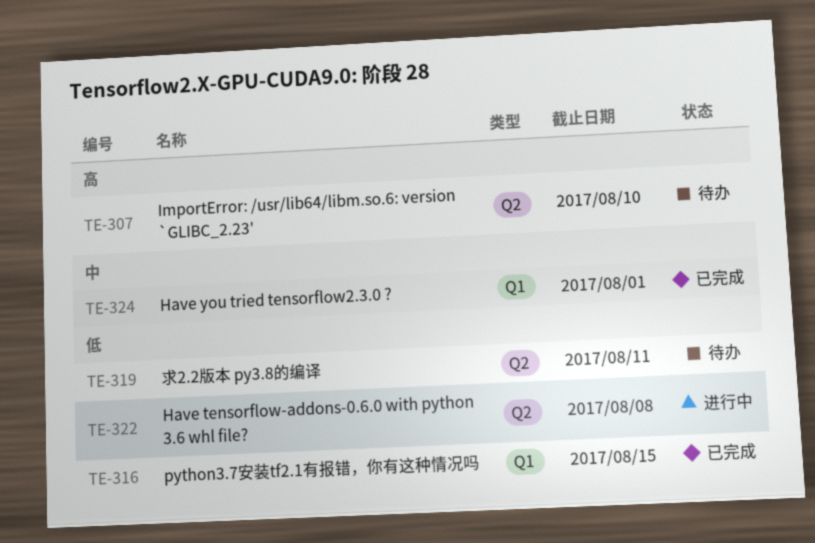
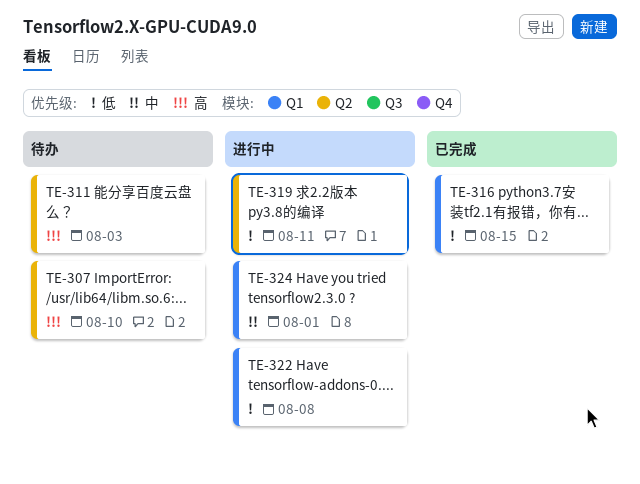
TE-311: none -> present
TE-319, status: 待办 -> 进行中
TE-322, label: Q2 -> Q1
TE-324, status: 已完成 -> 进行中

